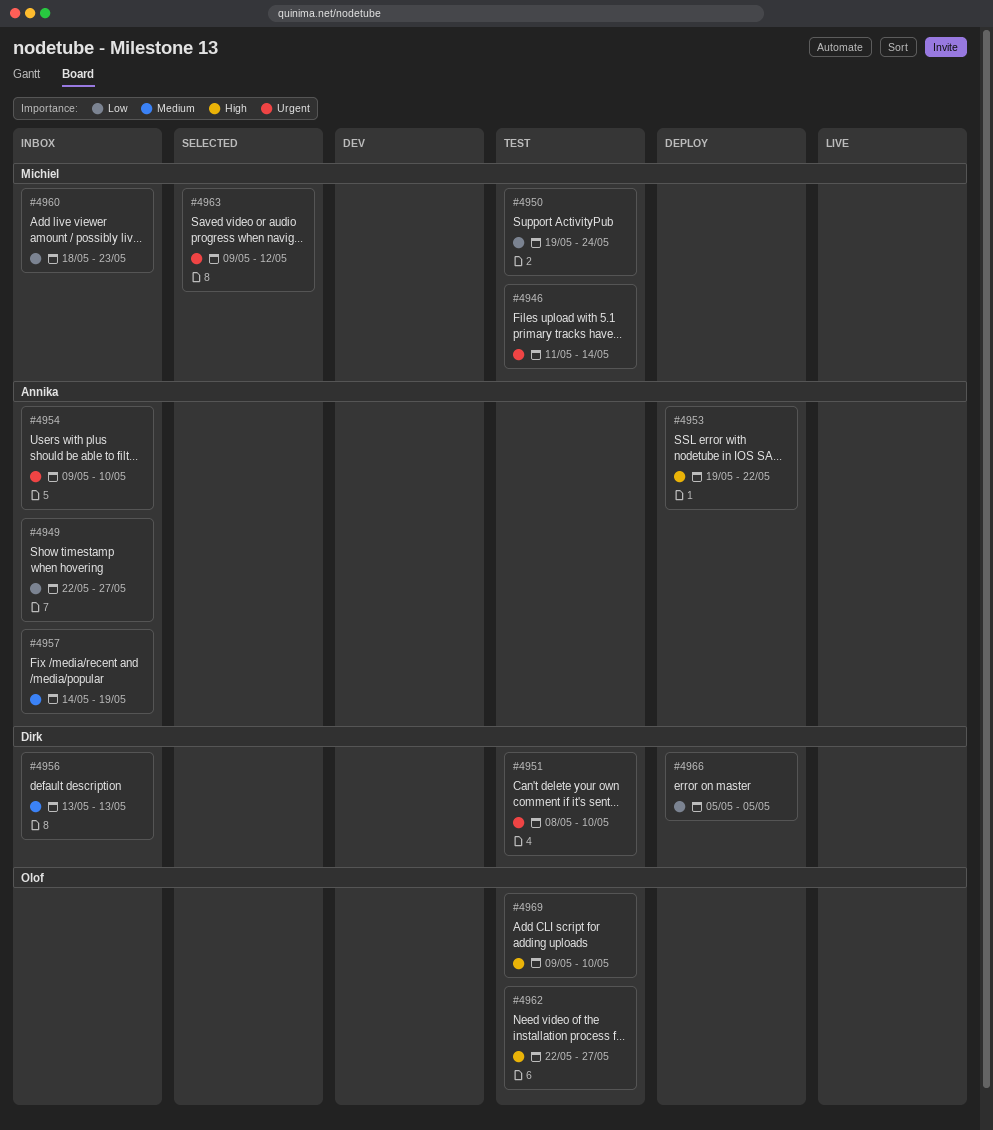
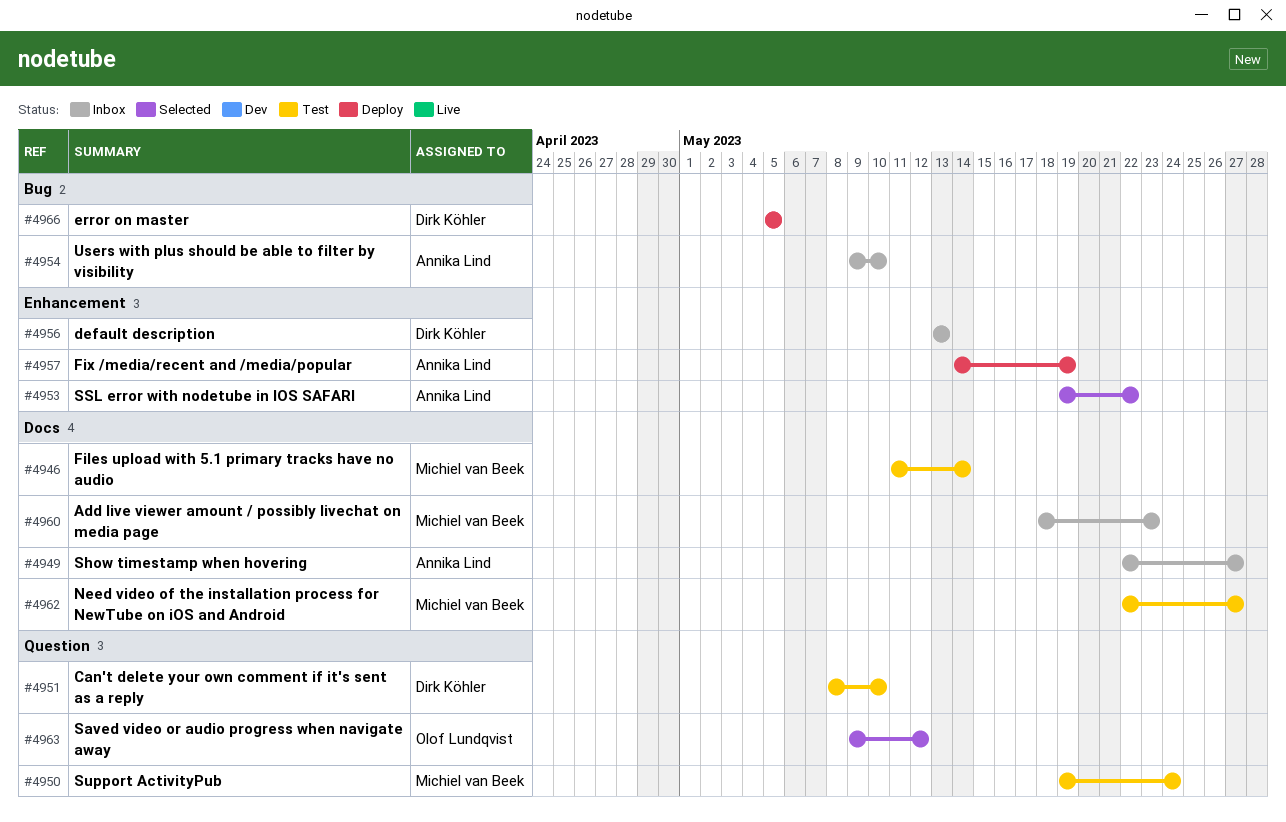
#4953, status: Deploy -> Selected
#4957, status: Inbox -> Deploy
#4962, owner: Olof Lundqvist -> Michiel van Beek
#4963, owner: Michiel van Beek -> Olof Lundqvist
#4969: present -> none

